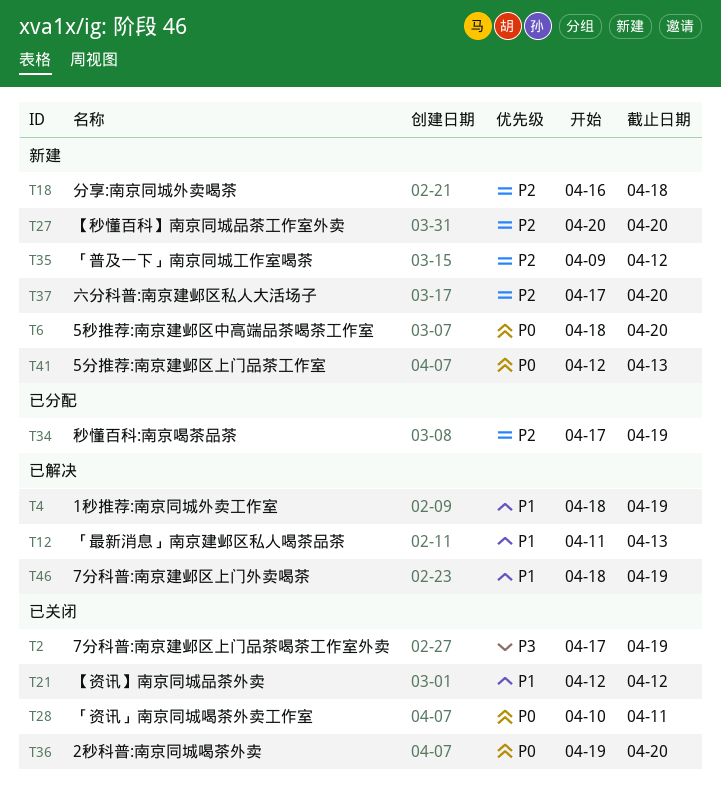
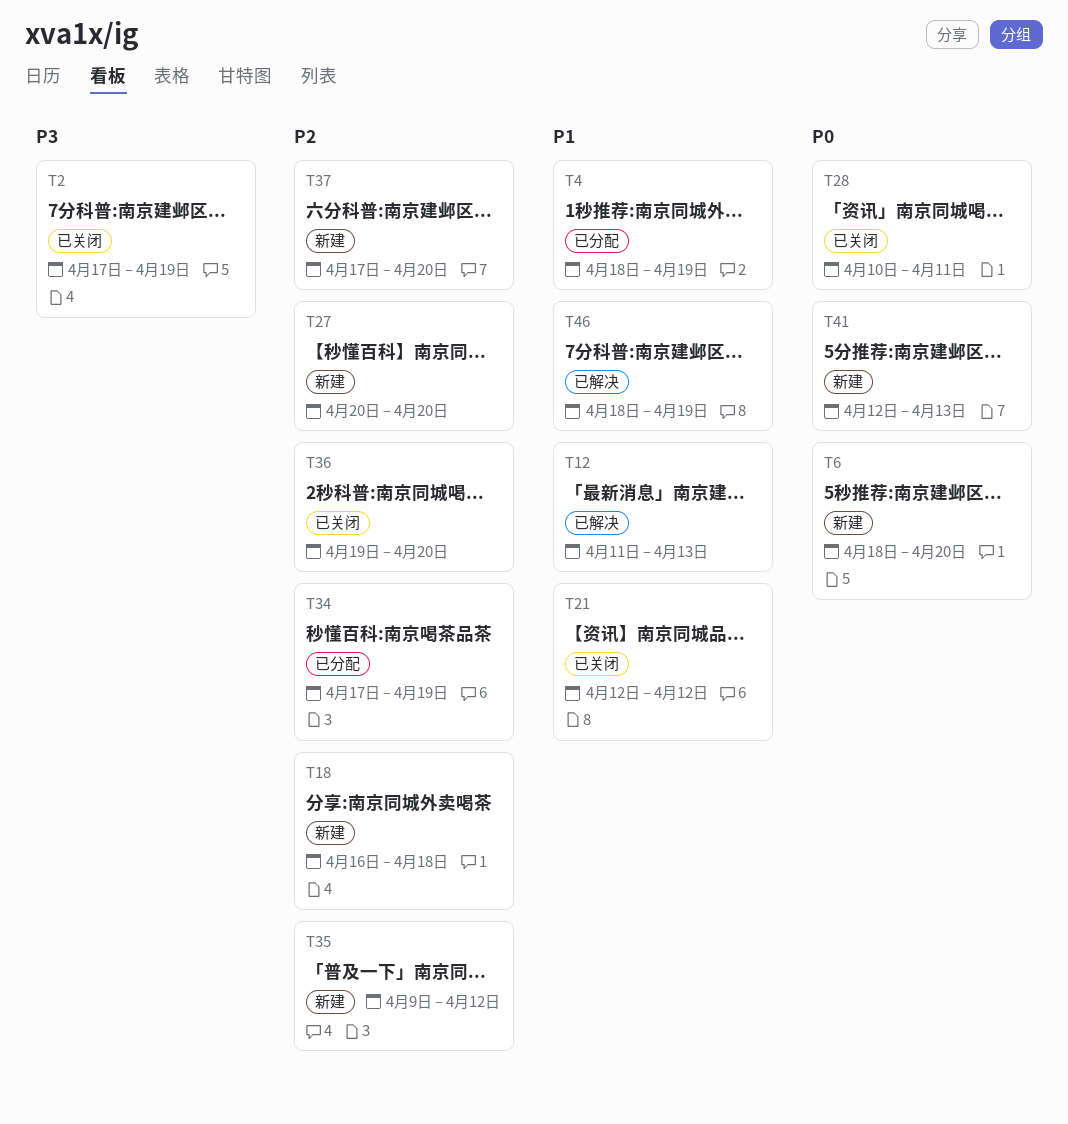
T4, status: 已解决 -> 已分配
T36, priority: P0 -> P2

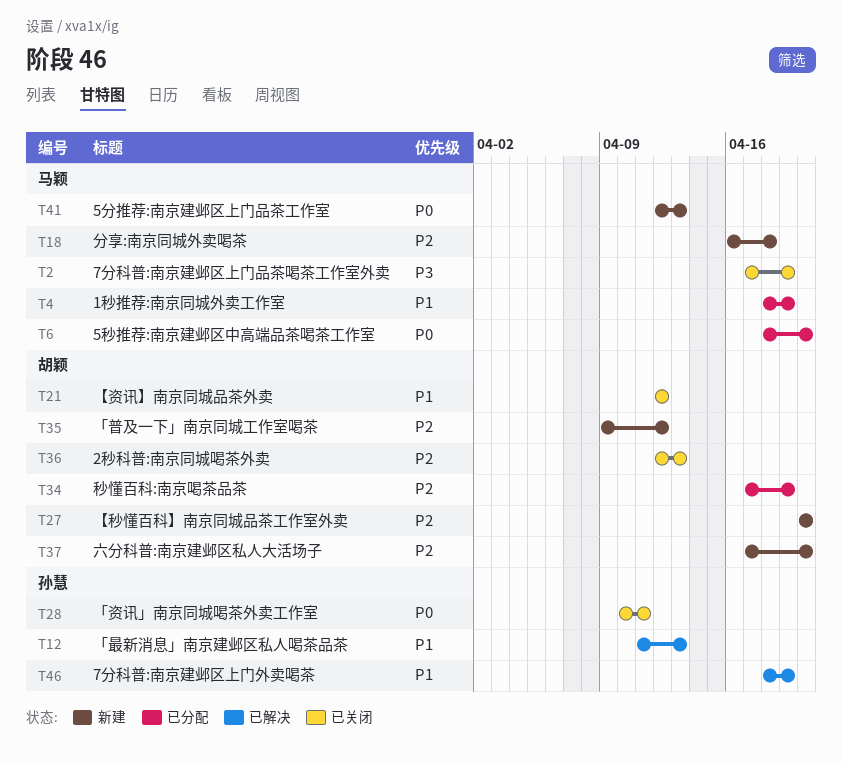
T6, status: 新建 -> 已分配
T36, start: Apr 19 -> Apr 12
T36, due: Apr 20 -> Apr 13

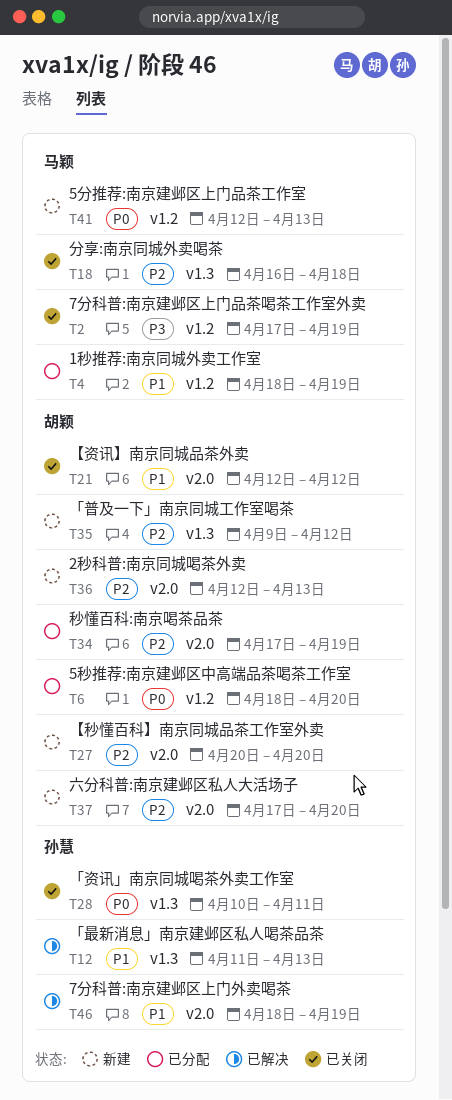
T6, owner: 马颖 -> 胡颖
T18, status: 新建 -> 已关闭
T36, status: 已关闭 -> 新建

